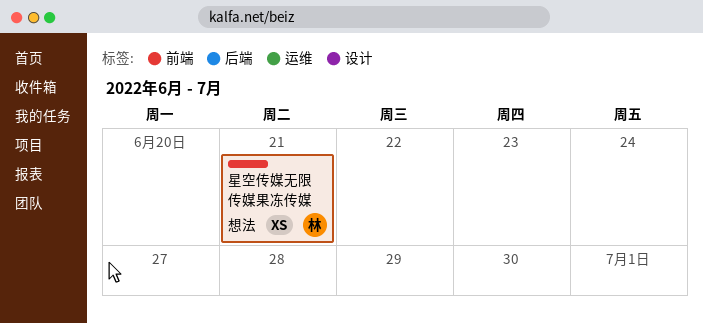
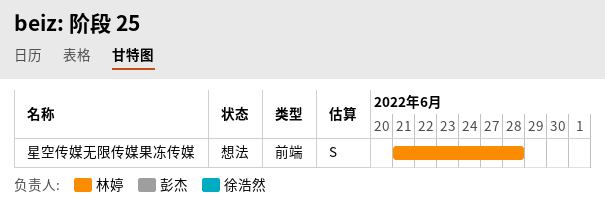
星空传媒无限传媒果冻传媒, estimate: XS -> S
星空传媒无限传媒果冻传媒, due: Jun 21 -> Jun 28

